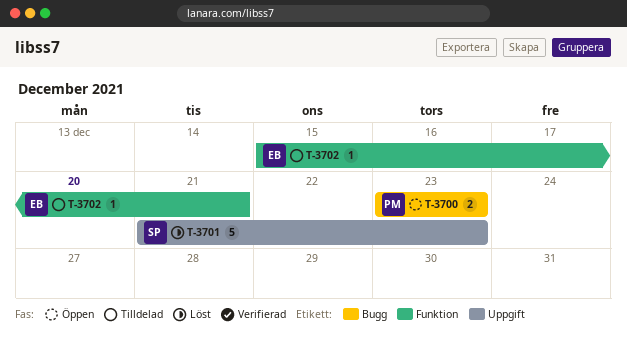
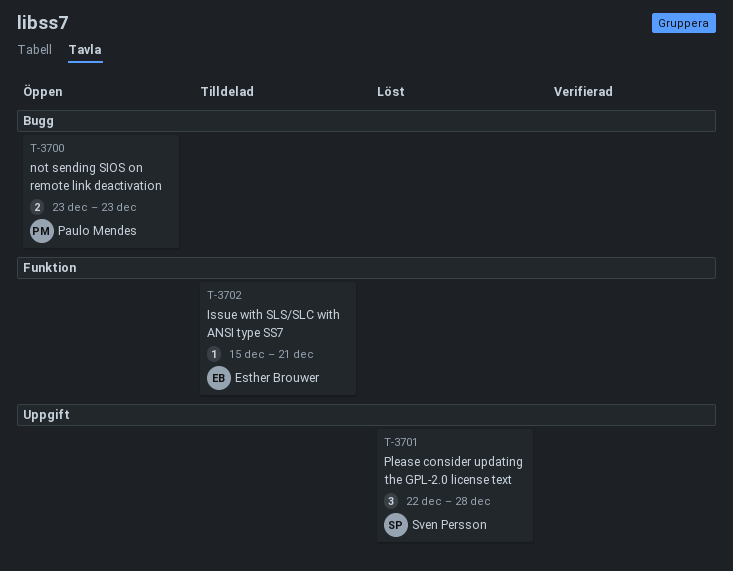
T-3701, estimate: 5 -> 3
T-3701, start: Dec 21 -> Dec 22
T-3701, due: Dec 23 -> Dec 28

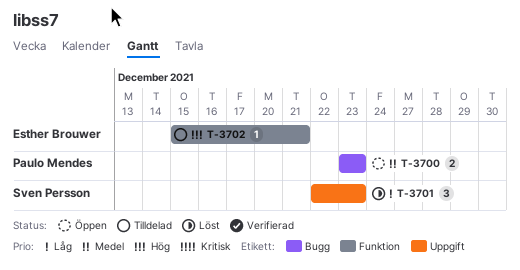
T-3701, due: Dec 28 -> Dec 23

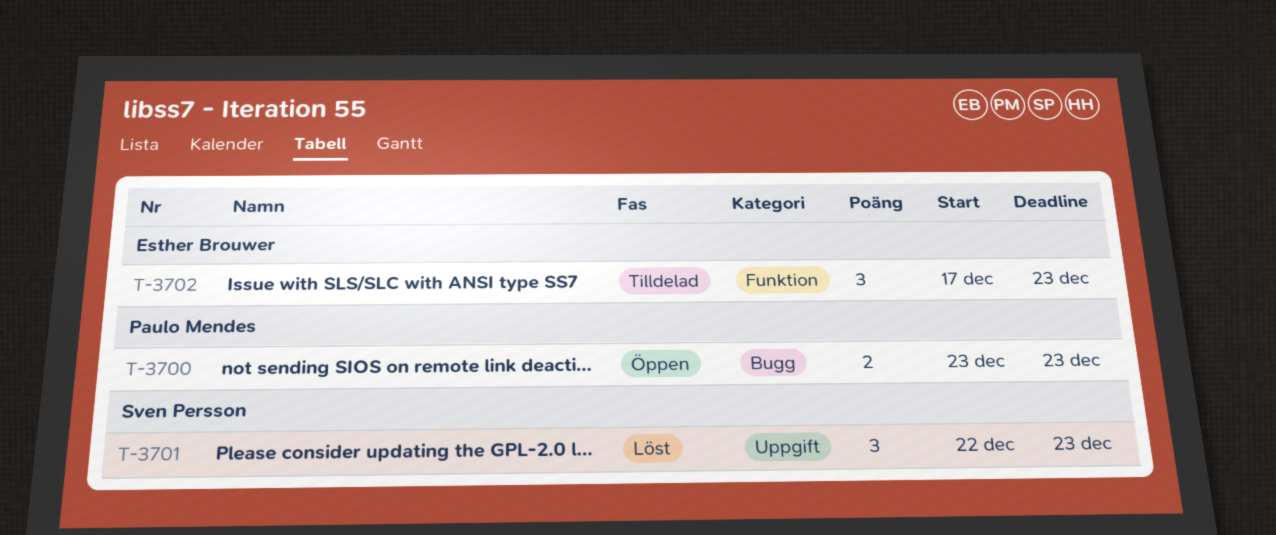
T-3702, estimate: 1 -> 3
T-3702, start: Dec 15 -> Dec 17
T-3702, due: Dec 21 -> Dec 23

